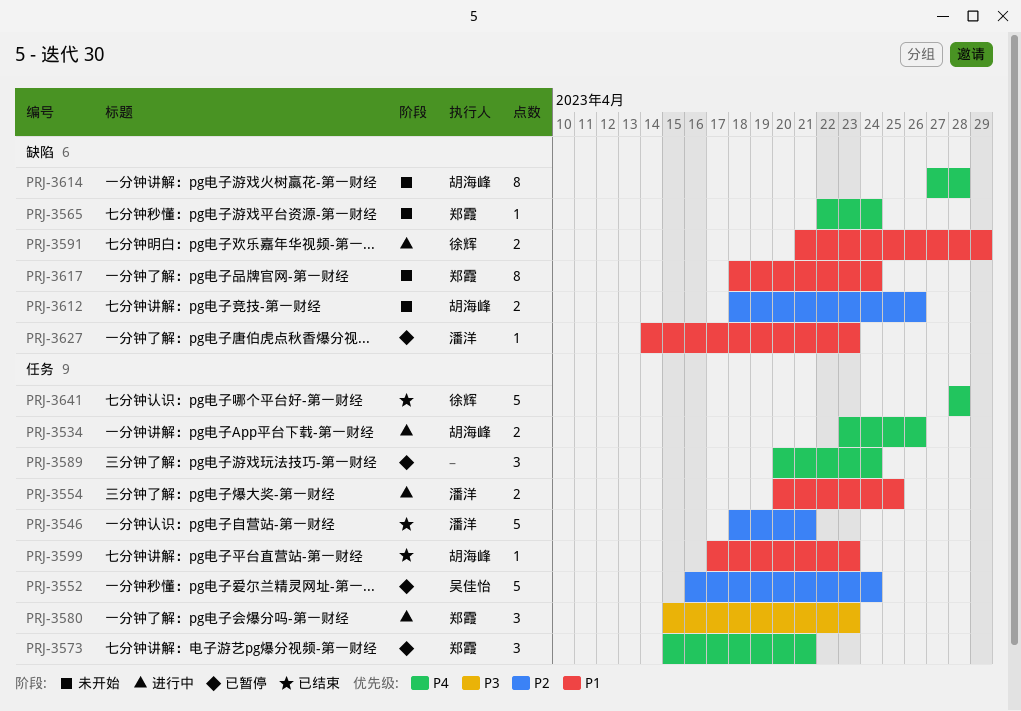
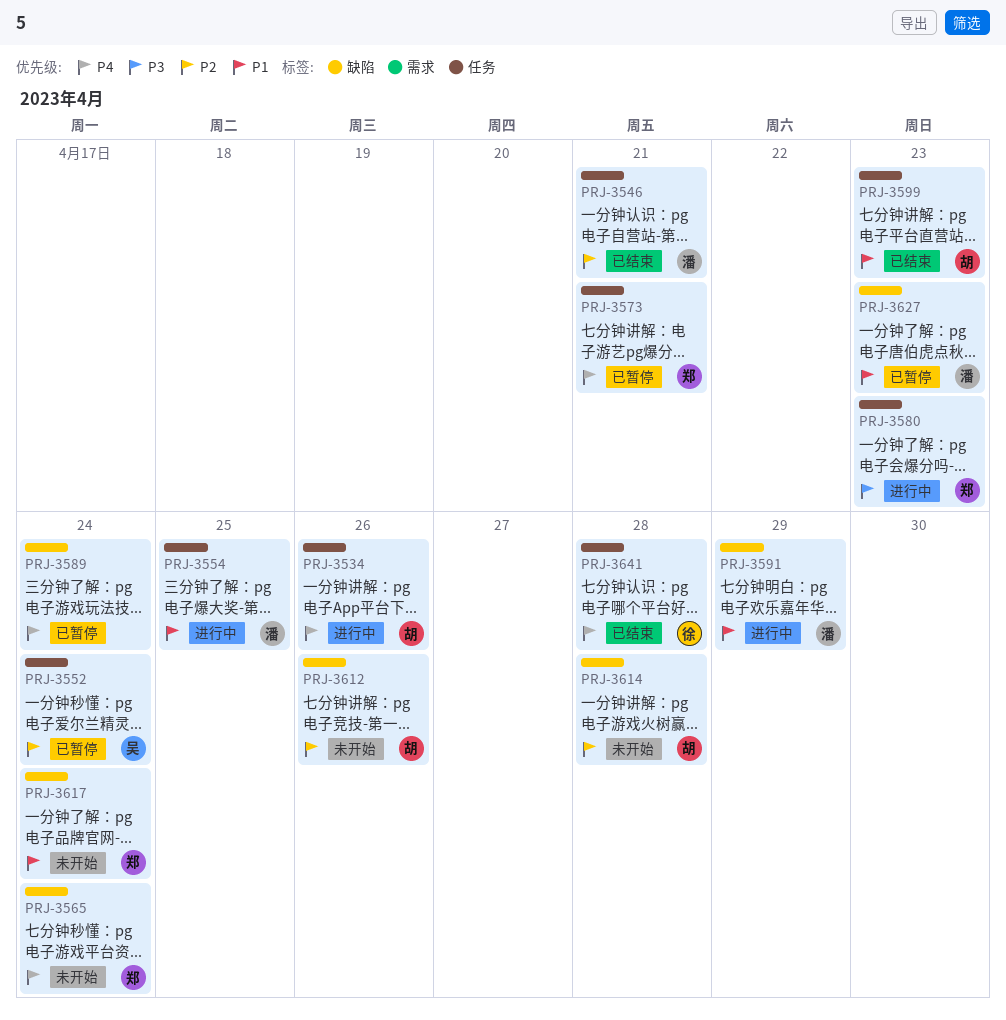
PRJ-3589, label: 任务 -> 缺陷
PRJ-3591, owner: 徐辉 -> 潘洋
PRJ-3614, priority: P4 -> P2

